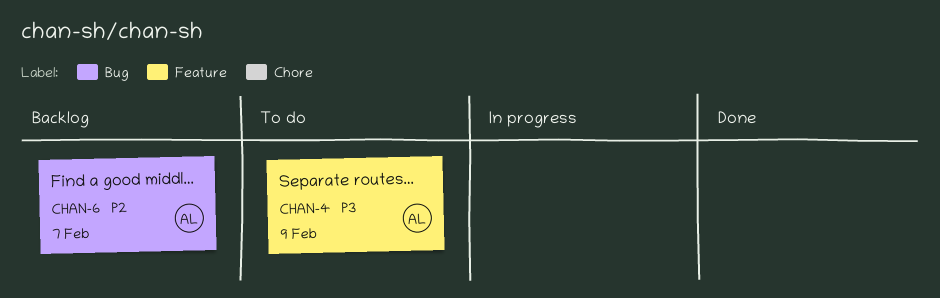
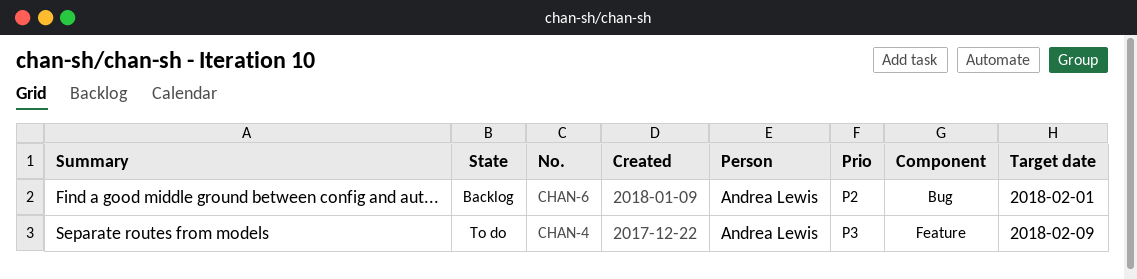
CHAN-6, due: Feb 7 -> Feb 1

